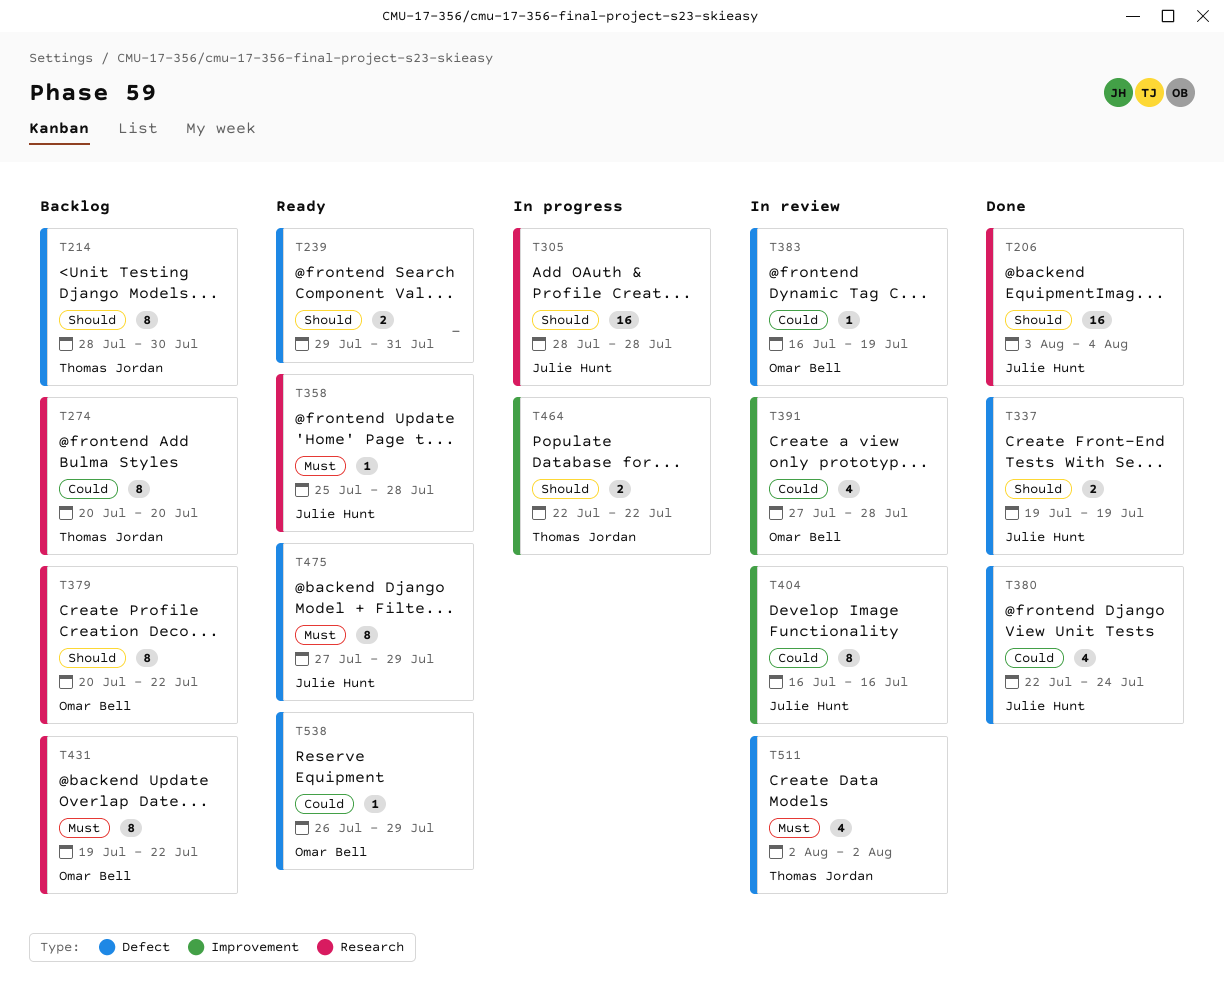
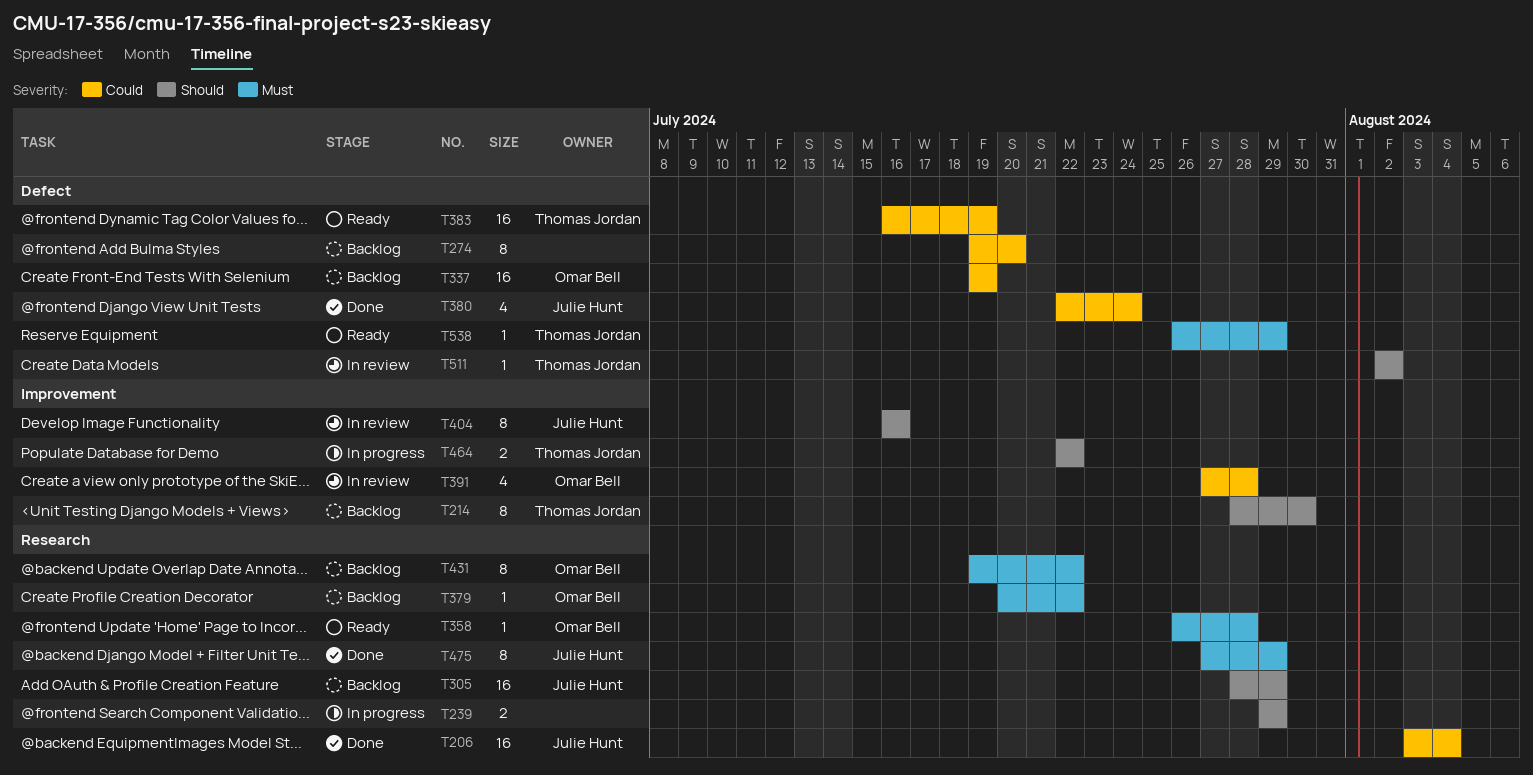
T206, priority: Should -> Could
T214, label: Defect -> Improvement
T239, status: Ready -> In progress
T239, label: Defect -> Research
T239, due: Jul 31 -> Jul 29
T274, owner: Thomas Jordan -> none
T274, label: Research -> Defect
T274, start: Jul 20 -> Jul 19
T305, status: In progress -> Backlog
T305, due: Jul 28 -> Jul 29
T337, status: Done -> Backlog
T337, owner: Julie Hunt -> Omar Bell
T337, priority: Should -> Could
T337, estimate: 2 -> 16
T358, owner: Julie Hunt -> Omar Bell
T358, start: Jul 25 -> Jul 26
T379, priority: Should -> Must
T379, estimate: 8 -> 1
T383, status: In review -> Ready
T383, owner: Omar Bell -> Thomas Jordan
T383, estimate: 1 -> 16
T404, priority: Could -> Should
T475, status: Ready -> Done
T475, label: Defect -> Research
T511, priority: Must -> Should
T511, estimate: 4 -> 1
T538, owner: Omar Bell -> Thomas Jordan
T538, priority: Could -> Must

